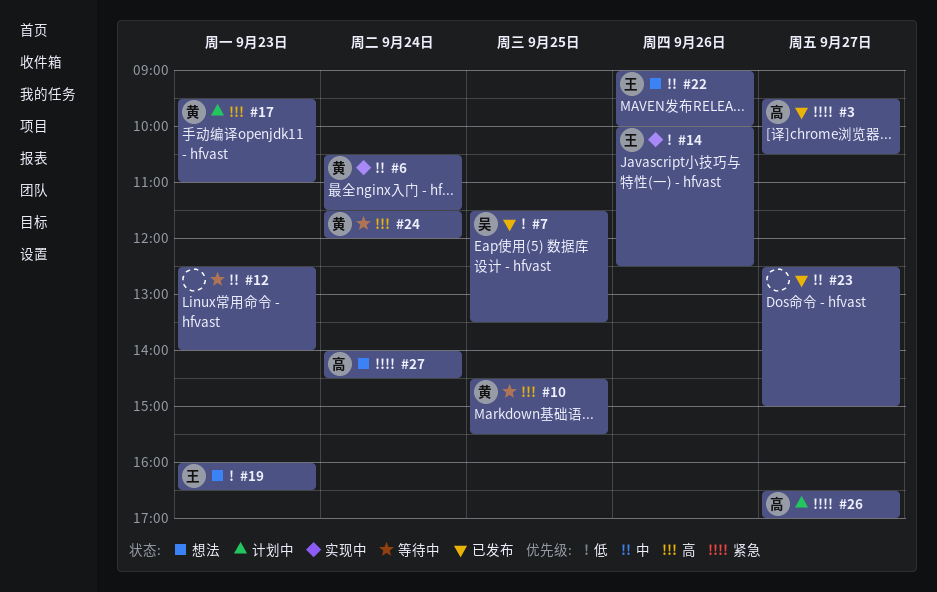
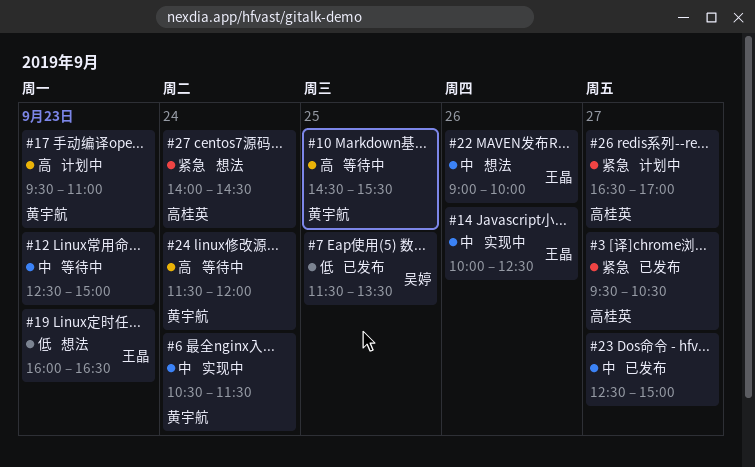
#12, ends: 14:00 -> 15:00
#14, priority: 低 -> 中

